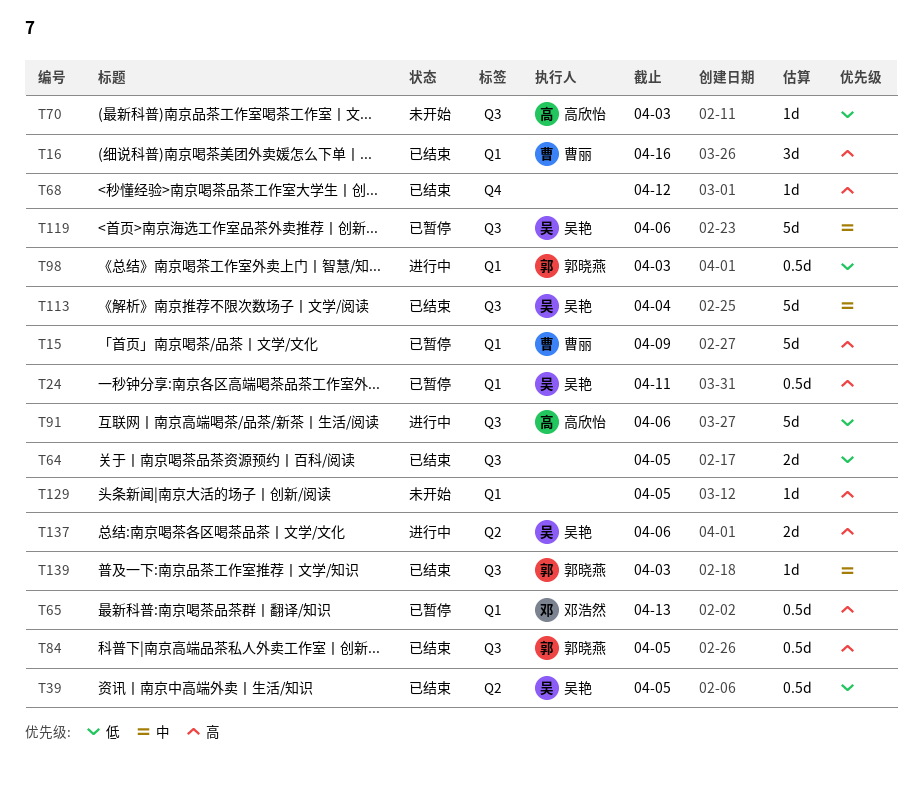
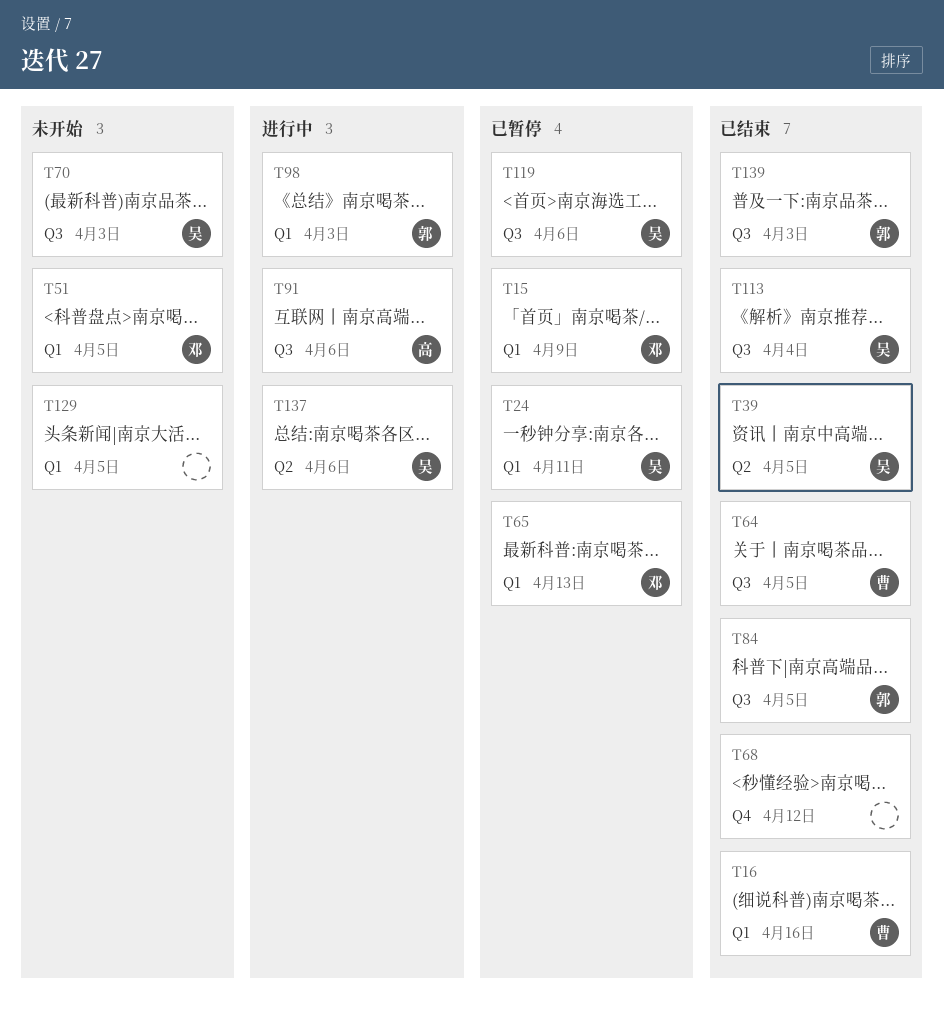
T15, owner: 曹丽 -> 邓浩然
T51: none -> present
T64, owner: none -> 曹丽
T70, owner: 高欣怡 -> 吴艳

